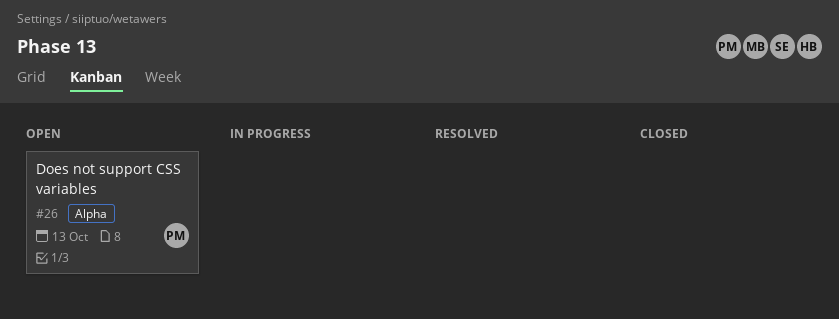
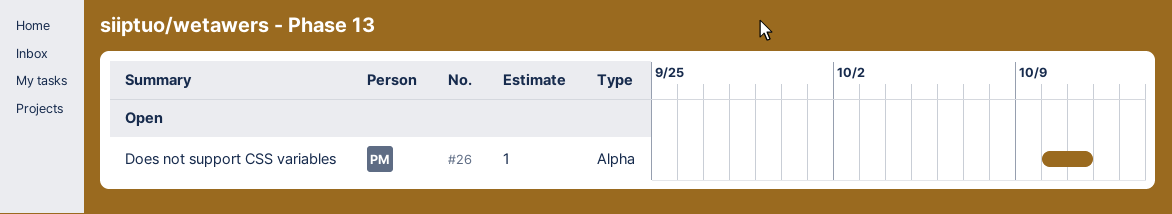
#26, due: Oct 13 -> Oct 11

